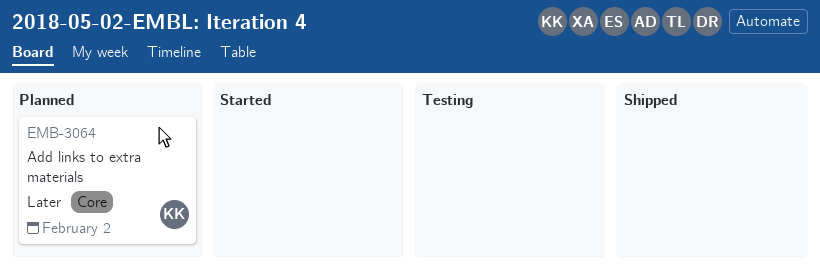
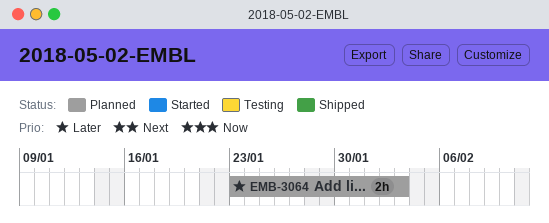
EMB-3064, due: Feb 2 -> Feb 3

